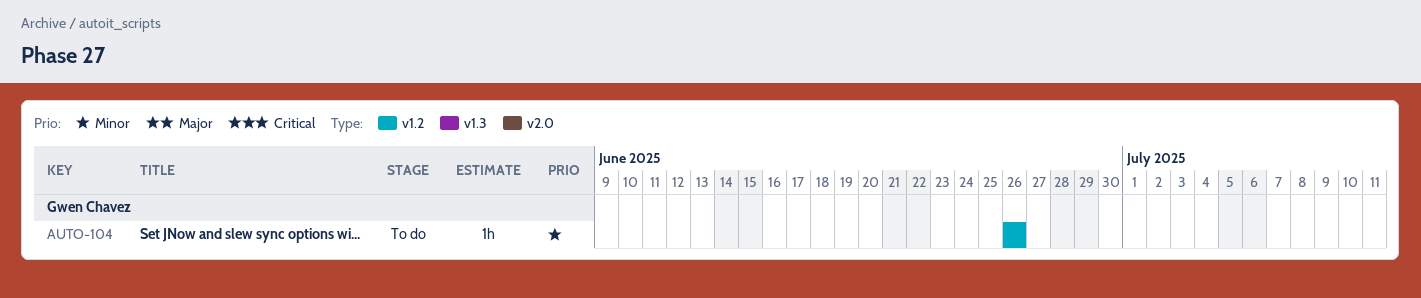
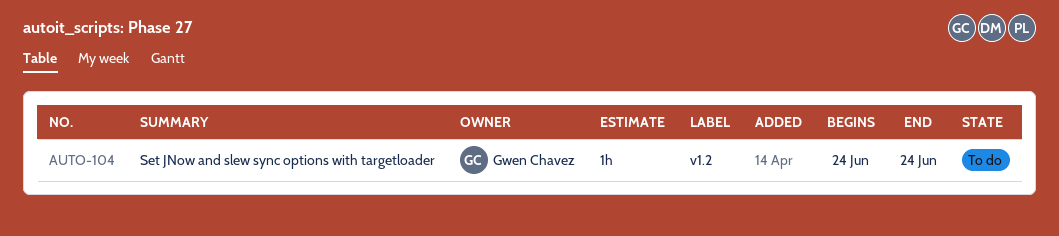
AUTO-104, start: Jun 26 -> Jun 24
AUTO-104, due: Jun 26 -> Jun 24

